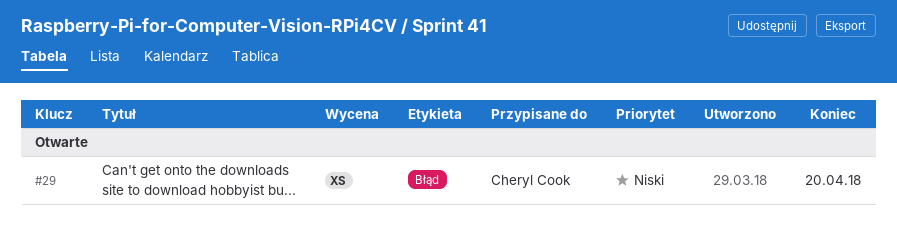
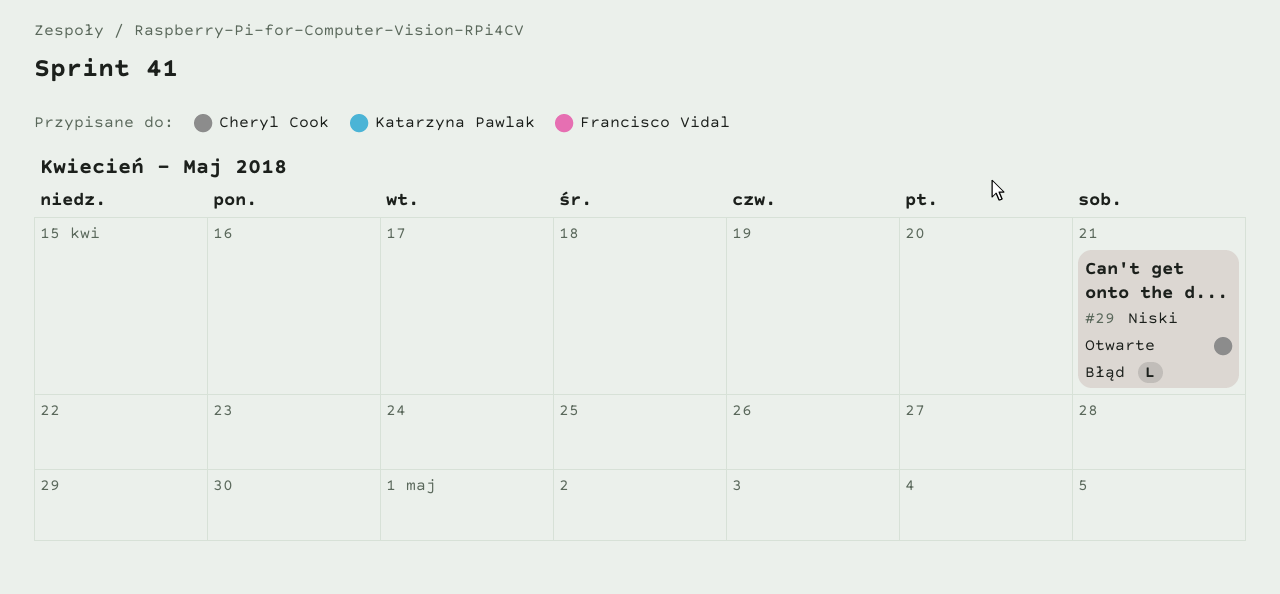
#29, estimate: XS -> L
#29, due: Apr 20 -> Apr 21

